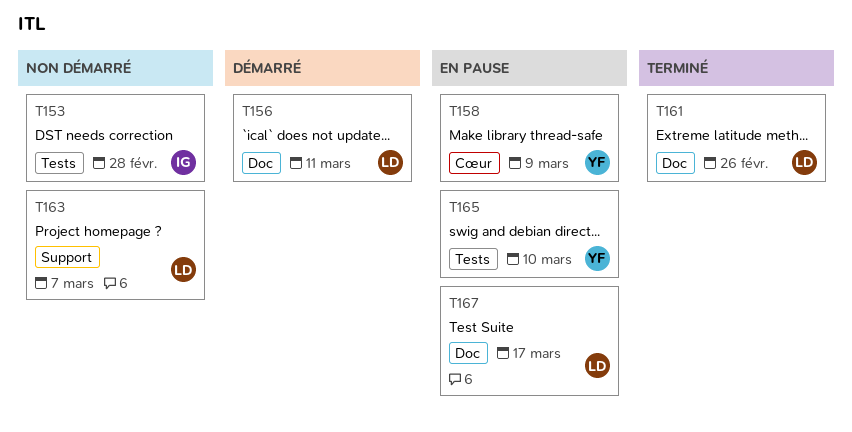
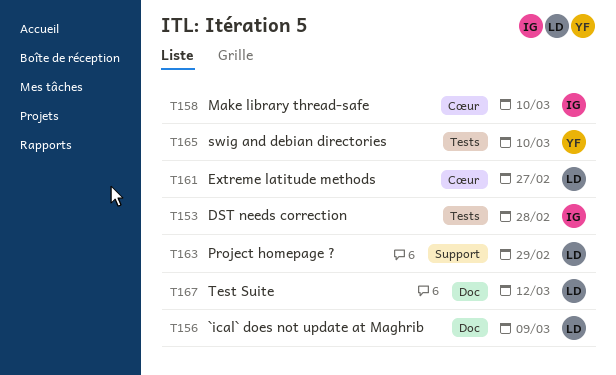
T156, due: Mar 11 -> Mar 9
T158, owner: YF -> IG
T158, due: Mar 9 -> Mar 10
T161, label: Doc -> Cœur
T161, due: Feb 26 -> Feb 27
T163, due: Mar 7 -> Feb 29
T167, due: Mar 17 -> Mar 12

